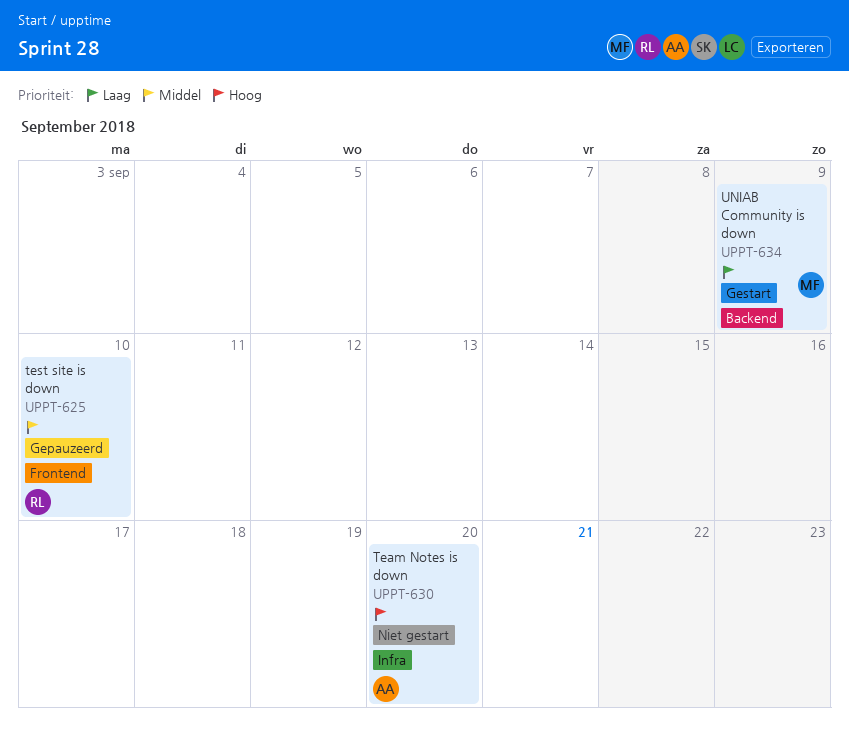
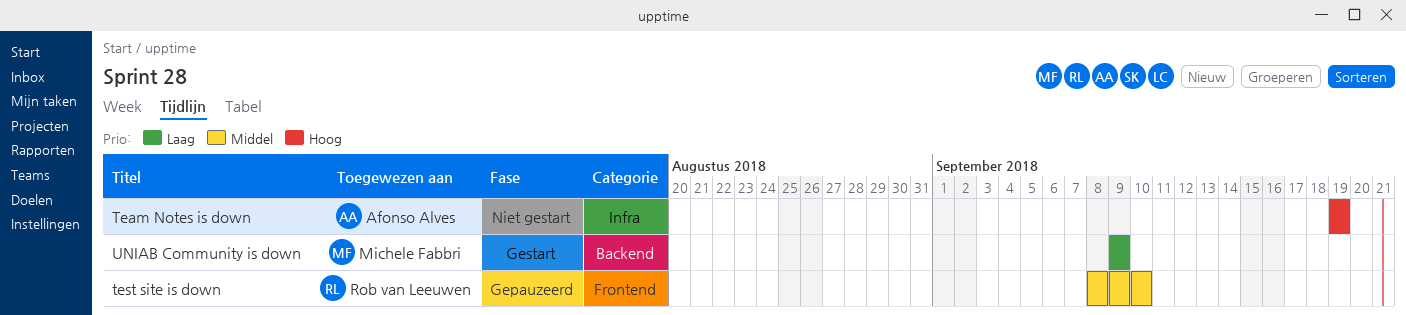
Team Notes is down, due: Sep 20 -> Sep 19

